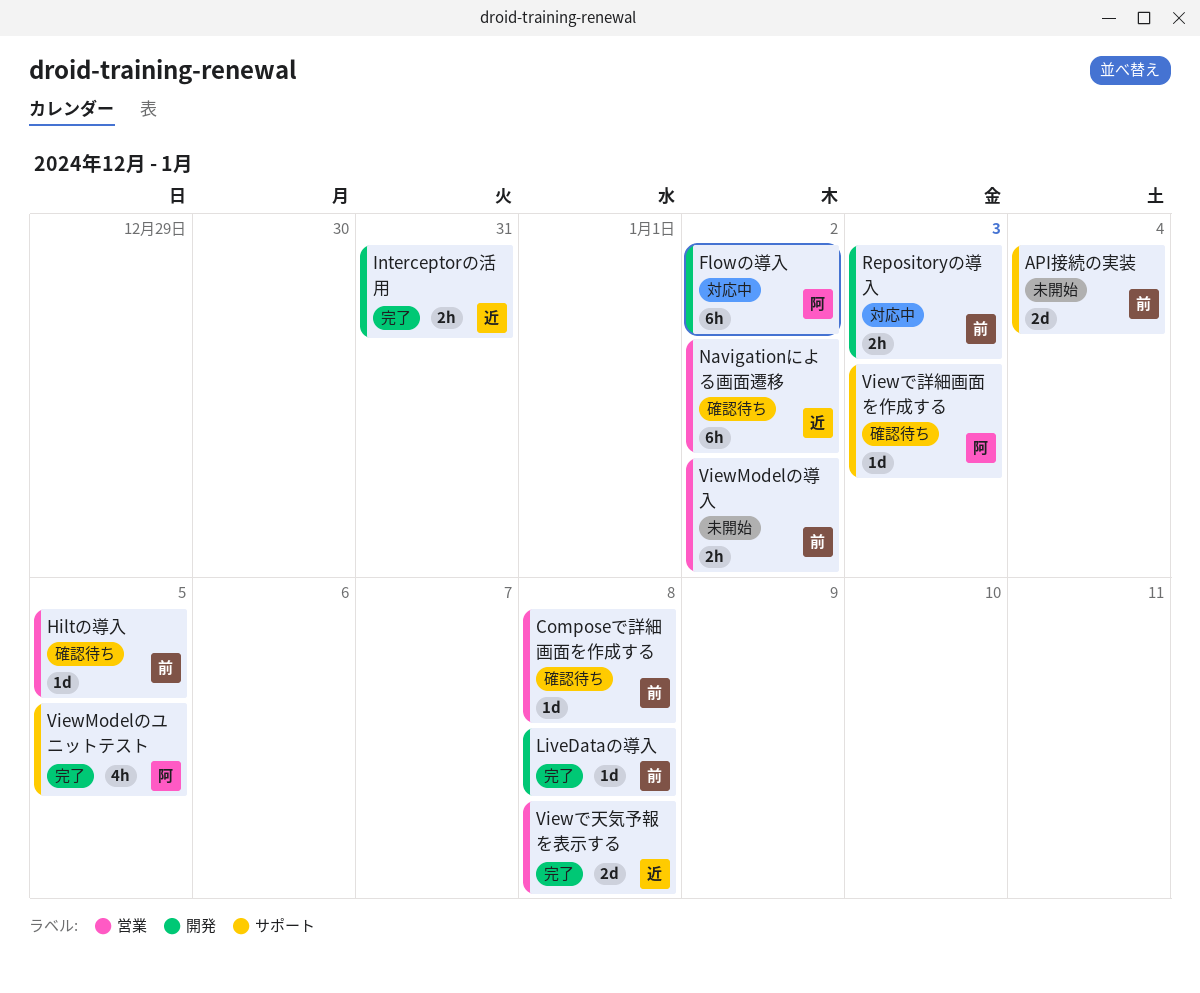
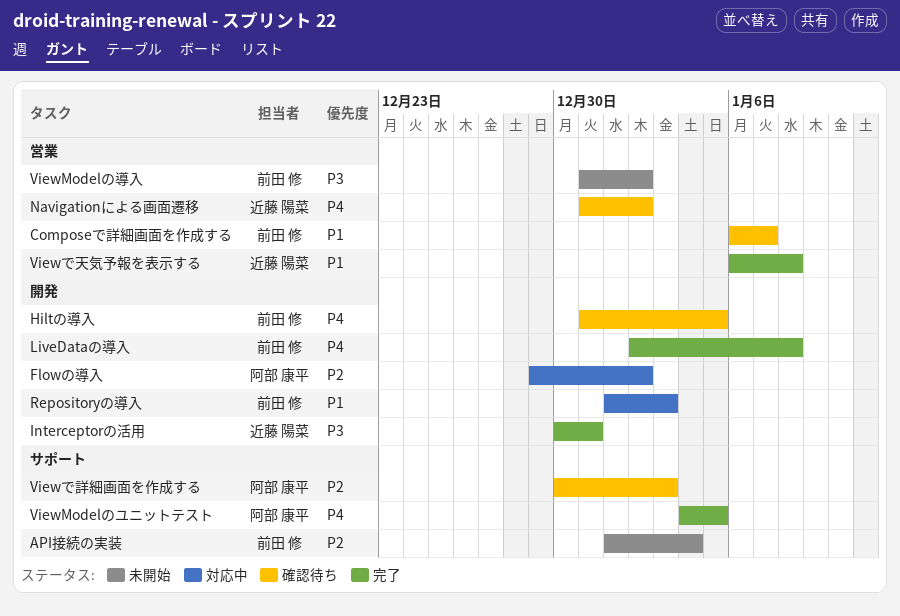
Composeで詳細画面を作成する, due: Jan 8 -> Jan 7
Hiltの導入, label: 営業 -> 開発

